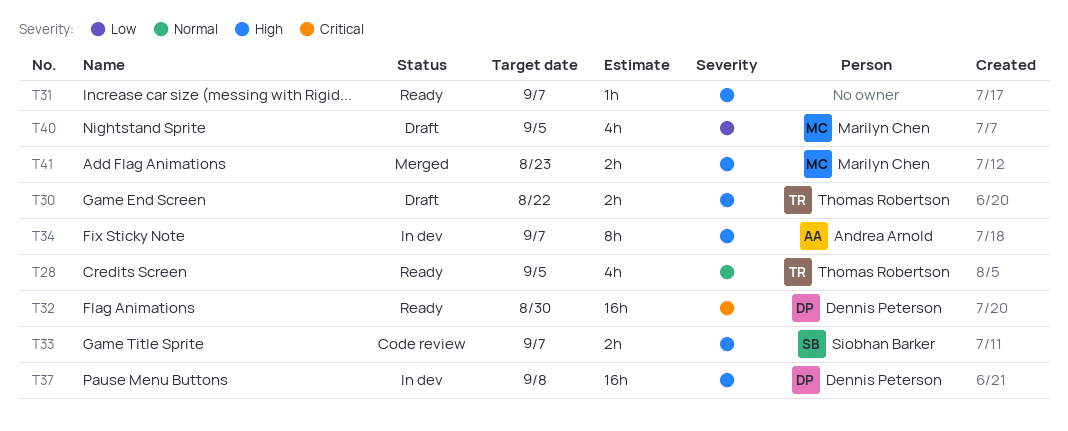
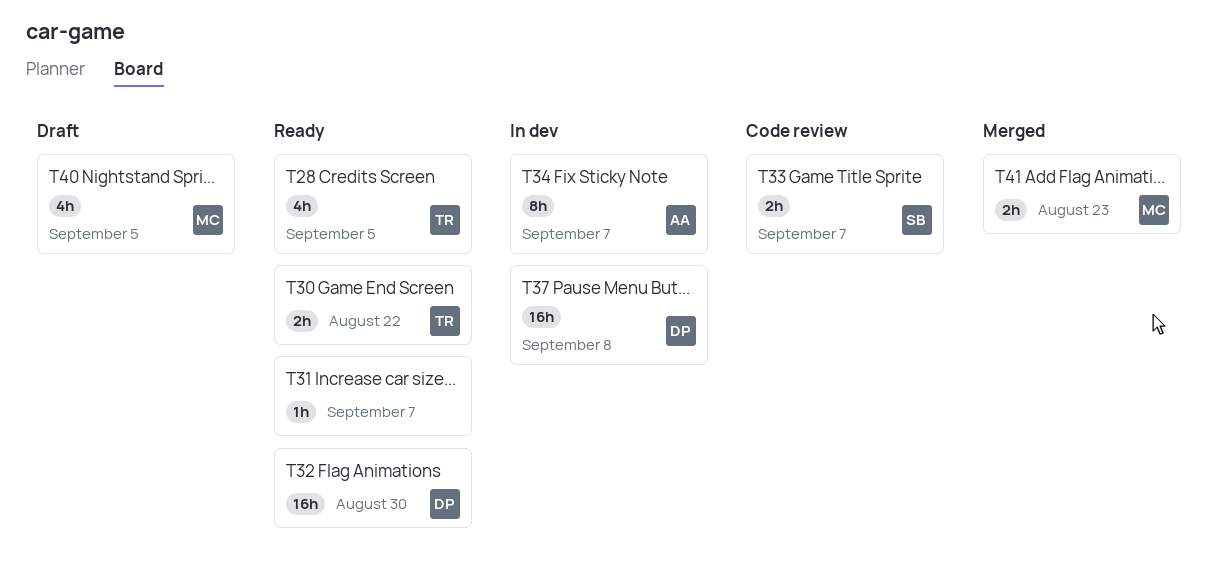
T30, status: Draft -> Ready

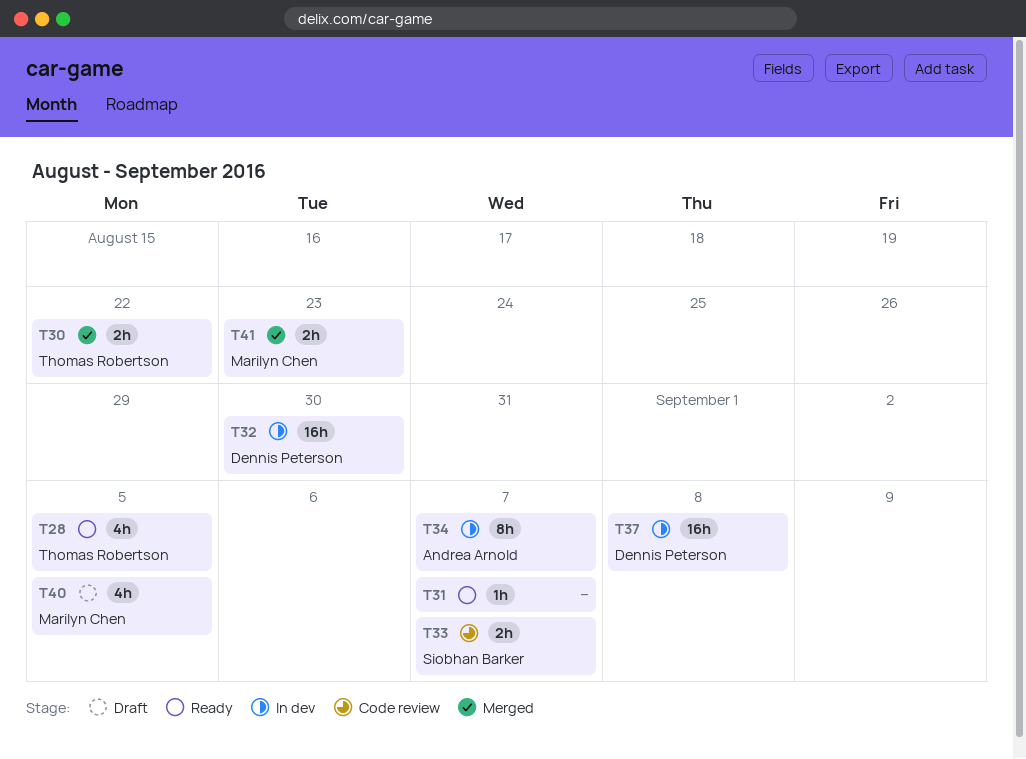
T30, status: Ready -> Merged
T32, status: Ready -> In dev

